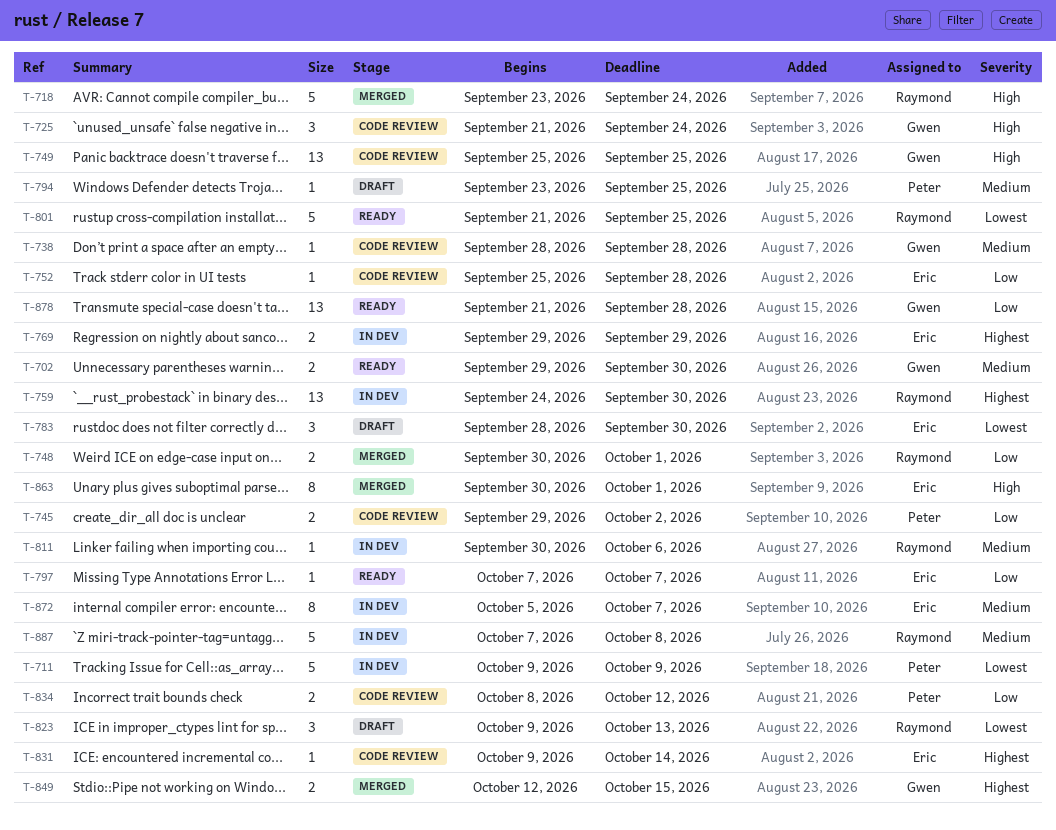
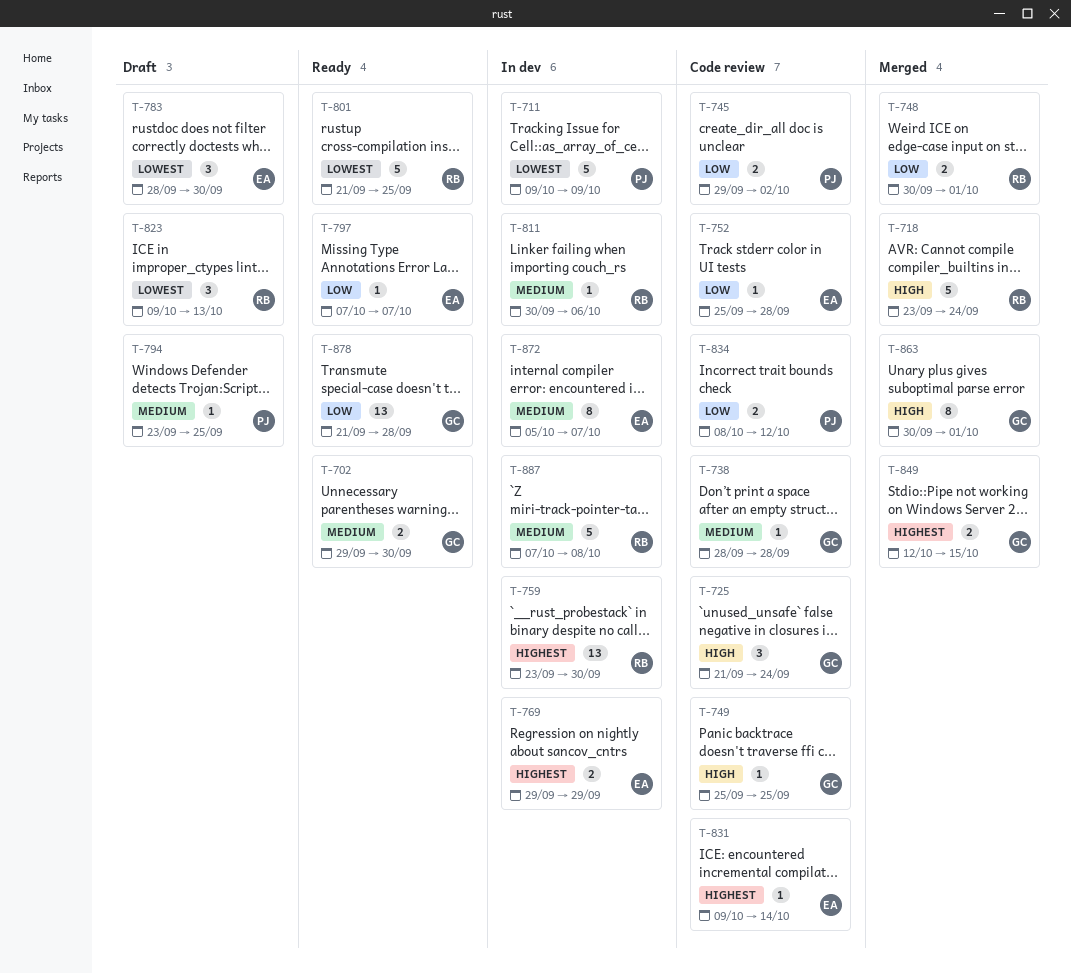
T-749, estimate: 13 -> 1
T-759, start: Sep 24 -> Sep 23
T-863, owner: Eric -> Gwen

